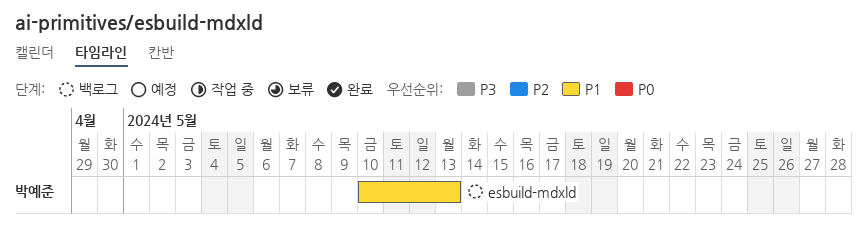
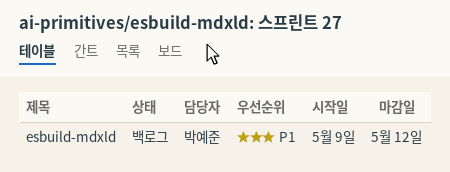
esbuild-mdxld, start: May 10 -> May 9
esbuild-mdxld, due: May 13 -> May 12

